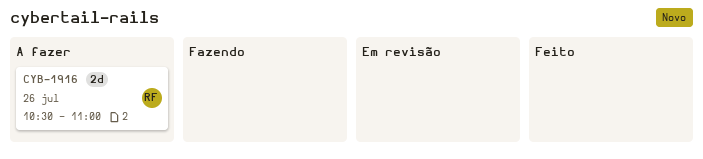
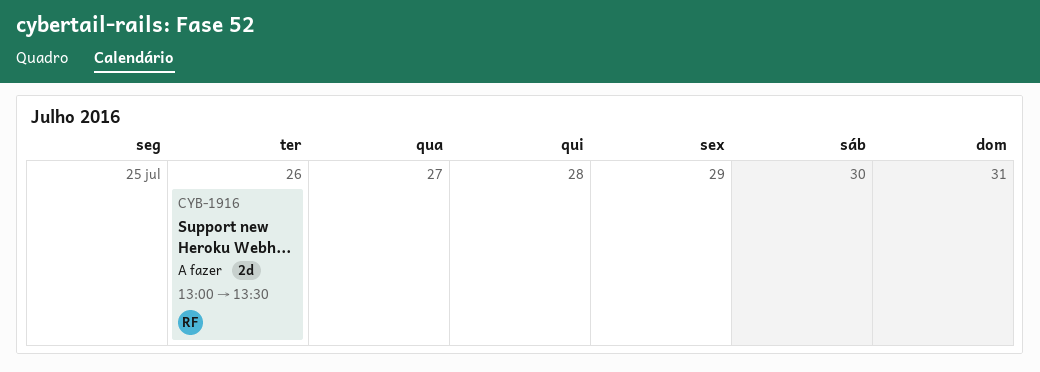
CYB-1916, begins: 10:30 -> 13:00
CYB-1916, ends: 11:00 -> 13:30

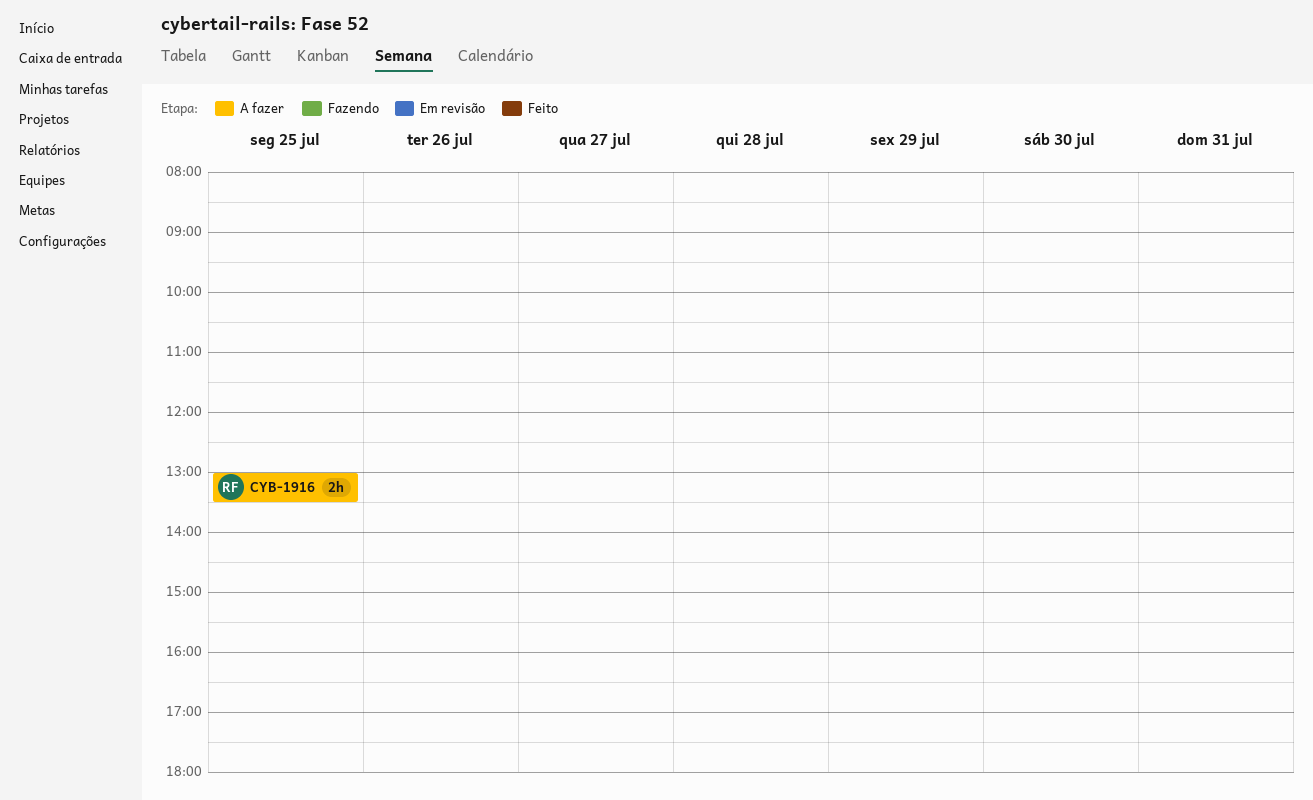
CYB-1916, estimate: 2d -> 2h
CYB-1916, day: Jul 26 -> Jul 25

